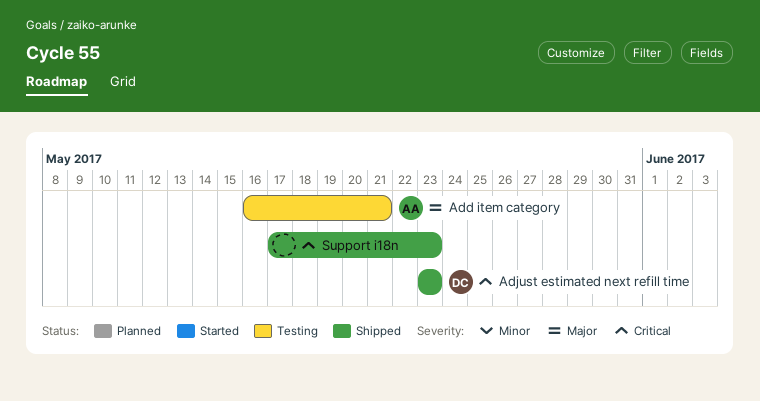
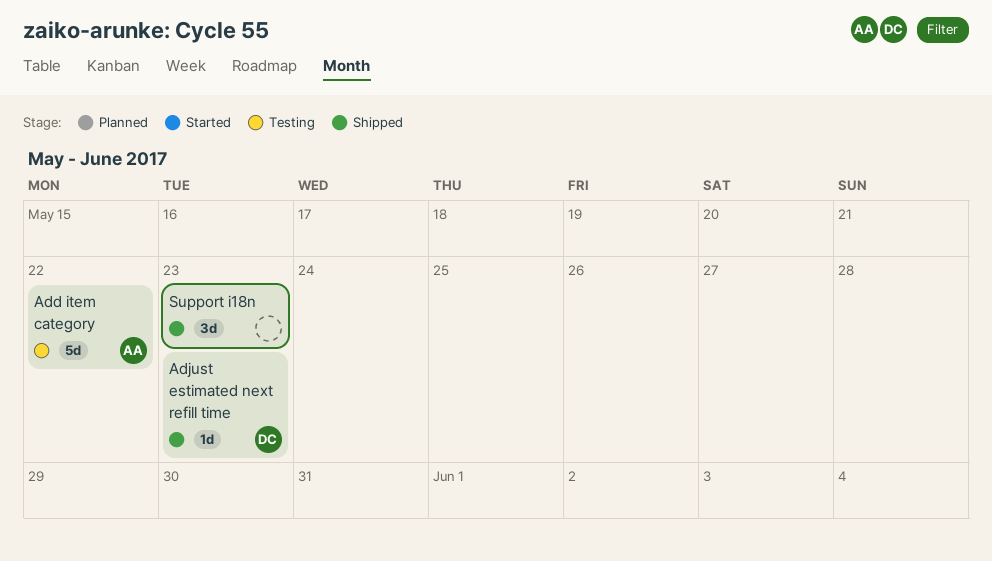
Add item category, due: May 21 -> May 22

